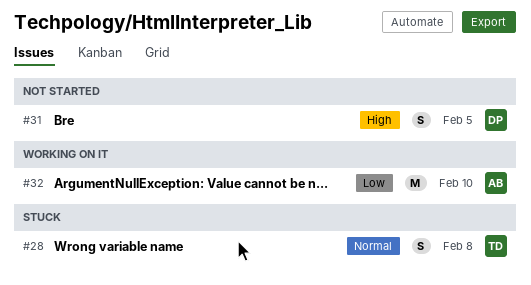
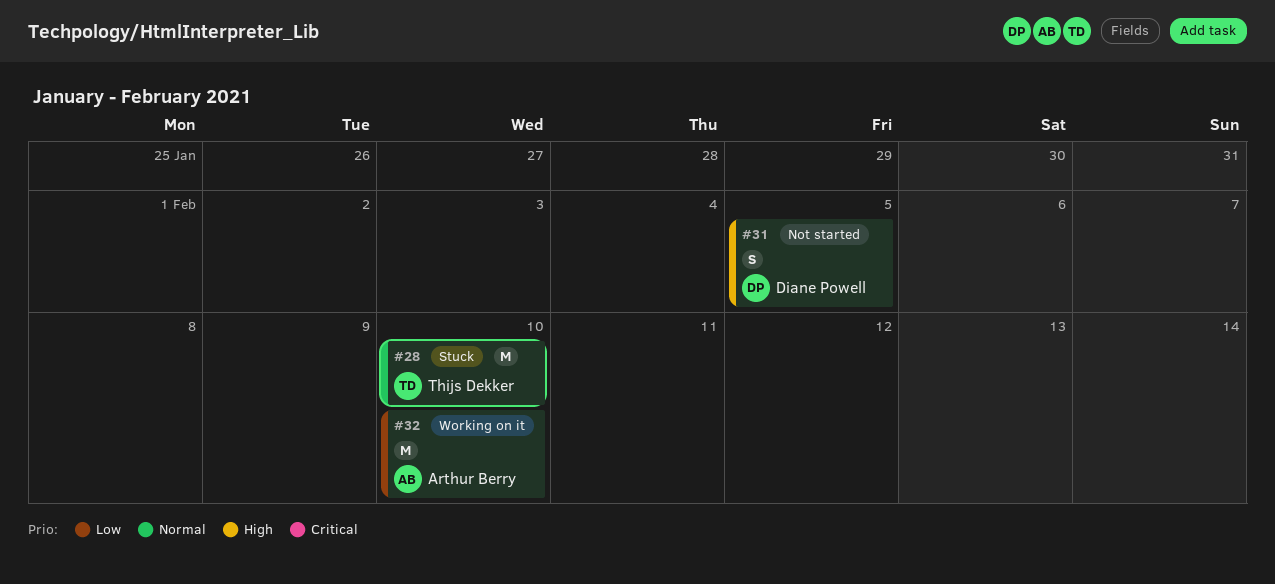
#28, estimate: S -> M
#28, due: Feb 8 -> Feb 10

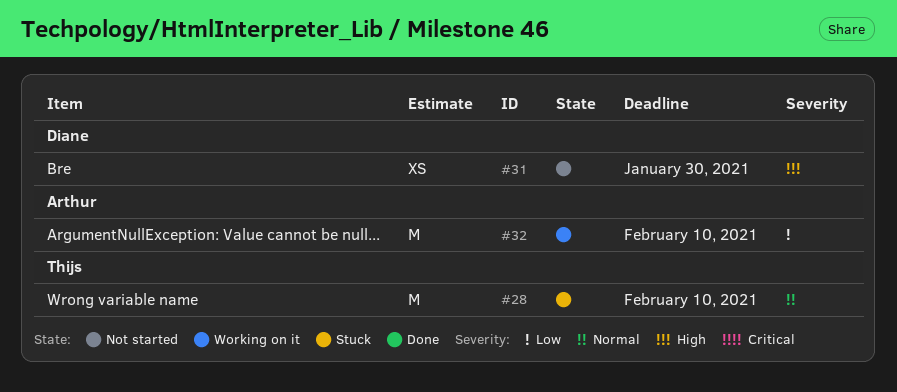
#31, estimate: S -> XS
#31, due: Feb 5 -> Jan 30

